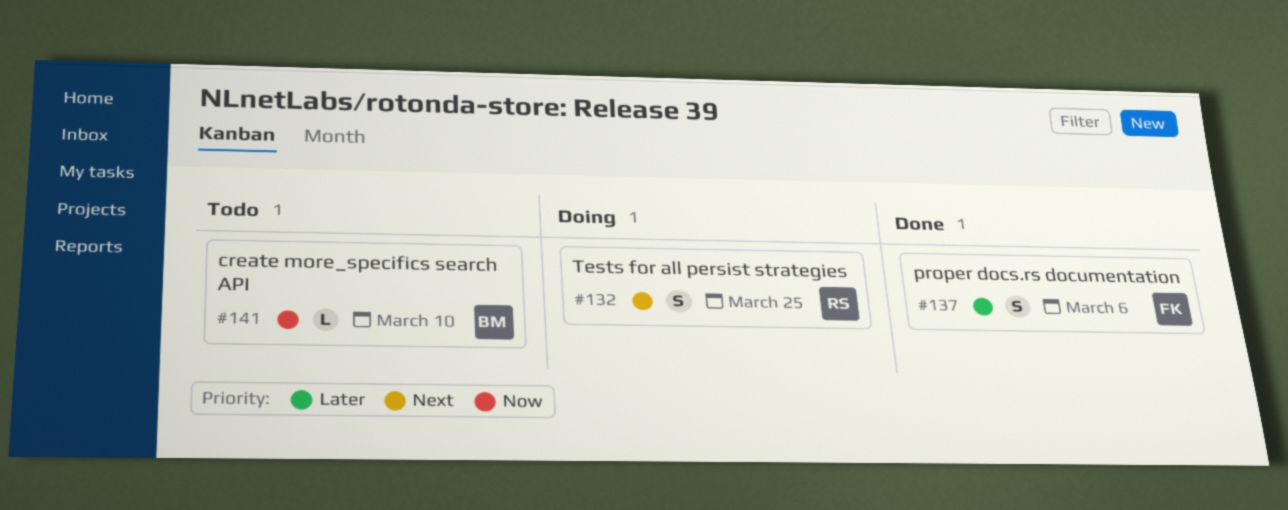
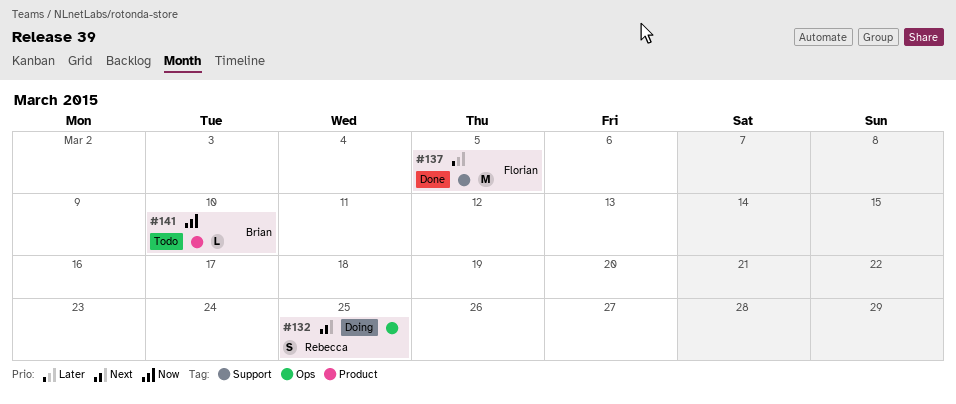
#137, estimate: S -> M
#137, due: Mar 6 -> Mar 5

